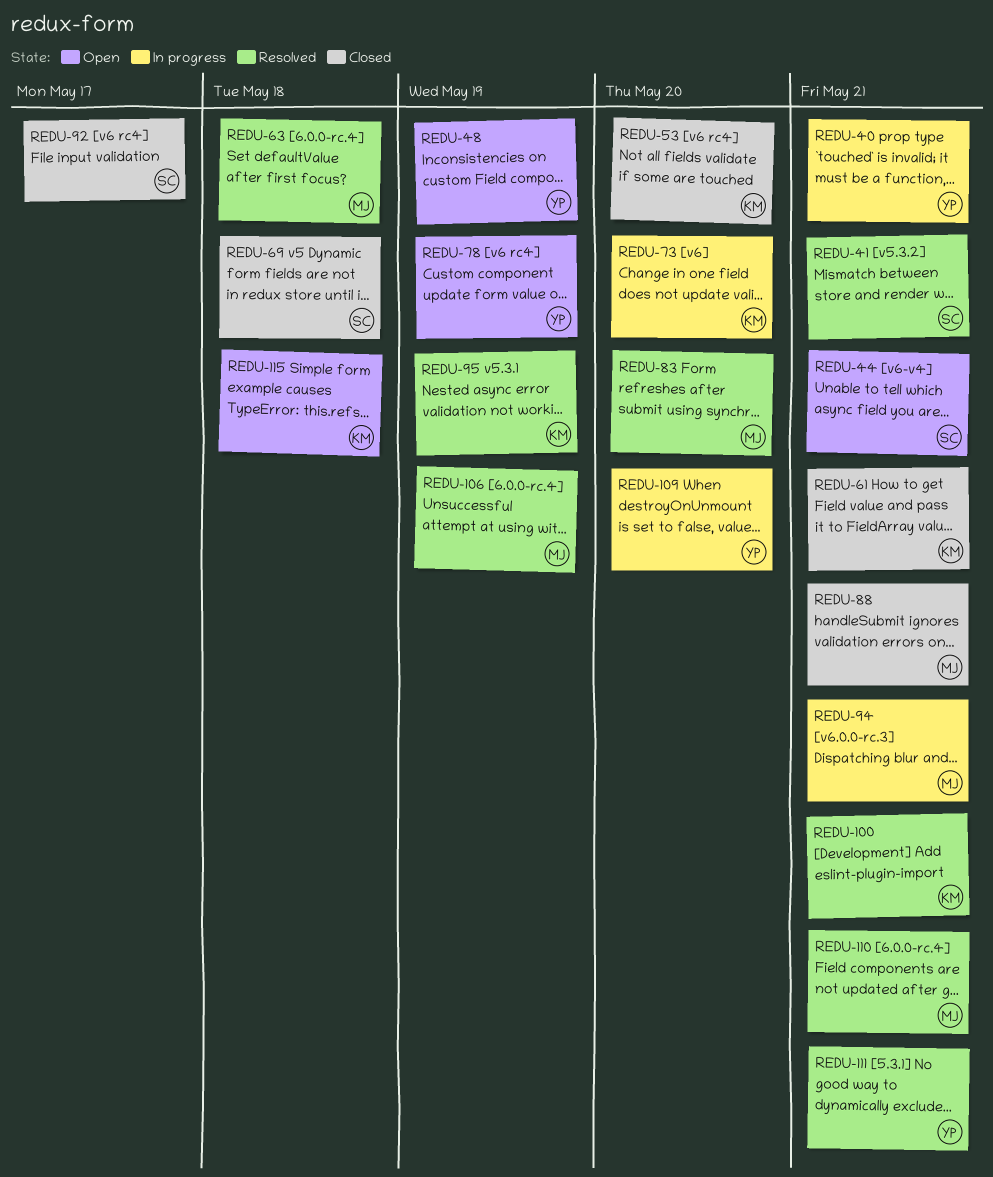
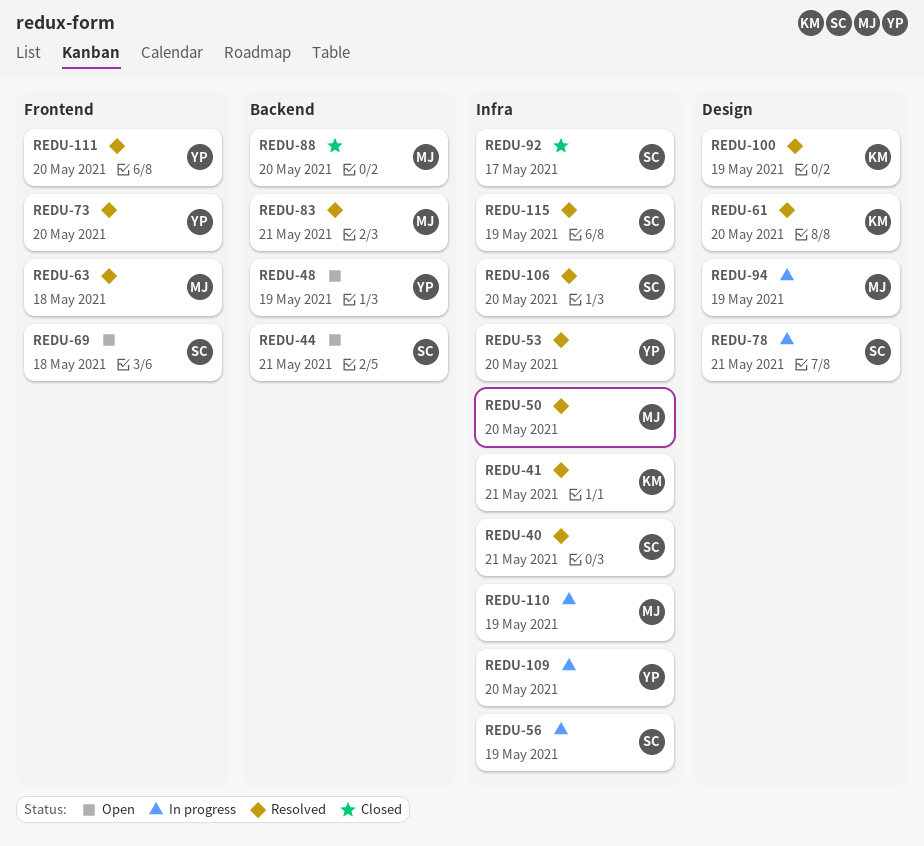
REDU-40, status: In progress -> Resolved
REDU-40, owner: YP -> SC
REDU-41, owner: SC -> KM
REDU-50: none -> present
REDU-53, status: Closed -> Resolved
REDU-53, owner: KM -> YP
REDU-56: none -> present
REDU-61, status: Closed -> Resolved
REDU-61, due: May 21 -> May 20
REDU-69, status: Closed -> Open
REDU-73, status: In progress -> Resolved
REDU-73, owner: KM -> YP
REDU-78, status: Open -> In progress
REDU-78, owner: YP -> SC
REDU-78, due: May 19 -> May 21
REDU-83, due: May 20 -> May 21
REDU-88, due: May 21 -> May 20
REDU-94, due: May 21 -> May 19
REDU-95: present -> none
REDU-100, due: May 21 -> May 19
REDU-106, owner: MJ -> SC
REDU-106, due: May 19 -> May 20
REDU-110, status: Resolved -> In progress
REDU-110, due: May 21 -> May 19
REDU-111, due: May 21 -> May 20
REDU-115, status: Open -> Resolved
REDU-115, owner: KM -> SC
REDU-115, due: May 18 -> May 19

